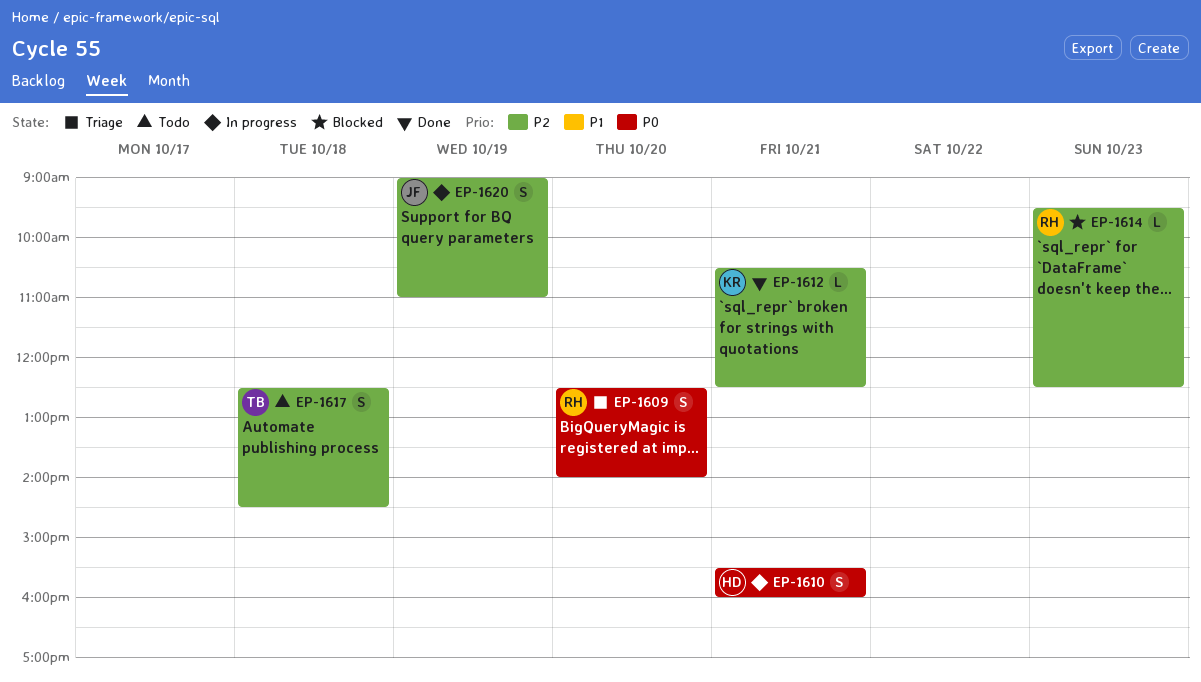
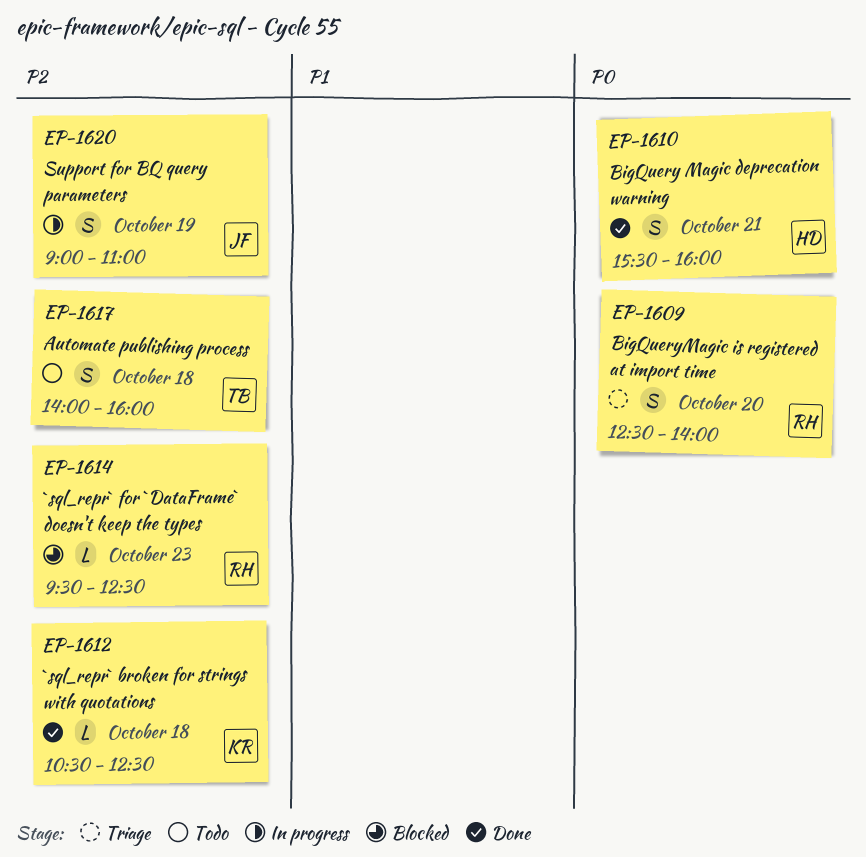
EP-1610, status: In progress -> Done
EP-1612, day: Oct 21 -> Oct 18
EP-1617, begins: 12:30 -> 14:00
EP-1617, ends: 14:30 -> 16:00

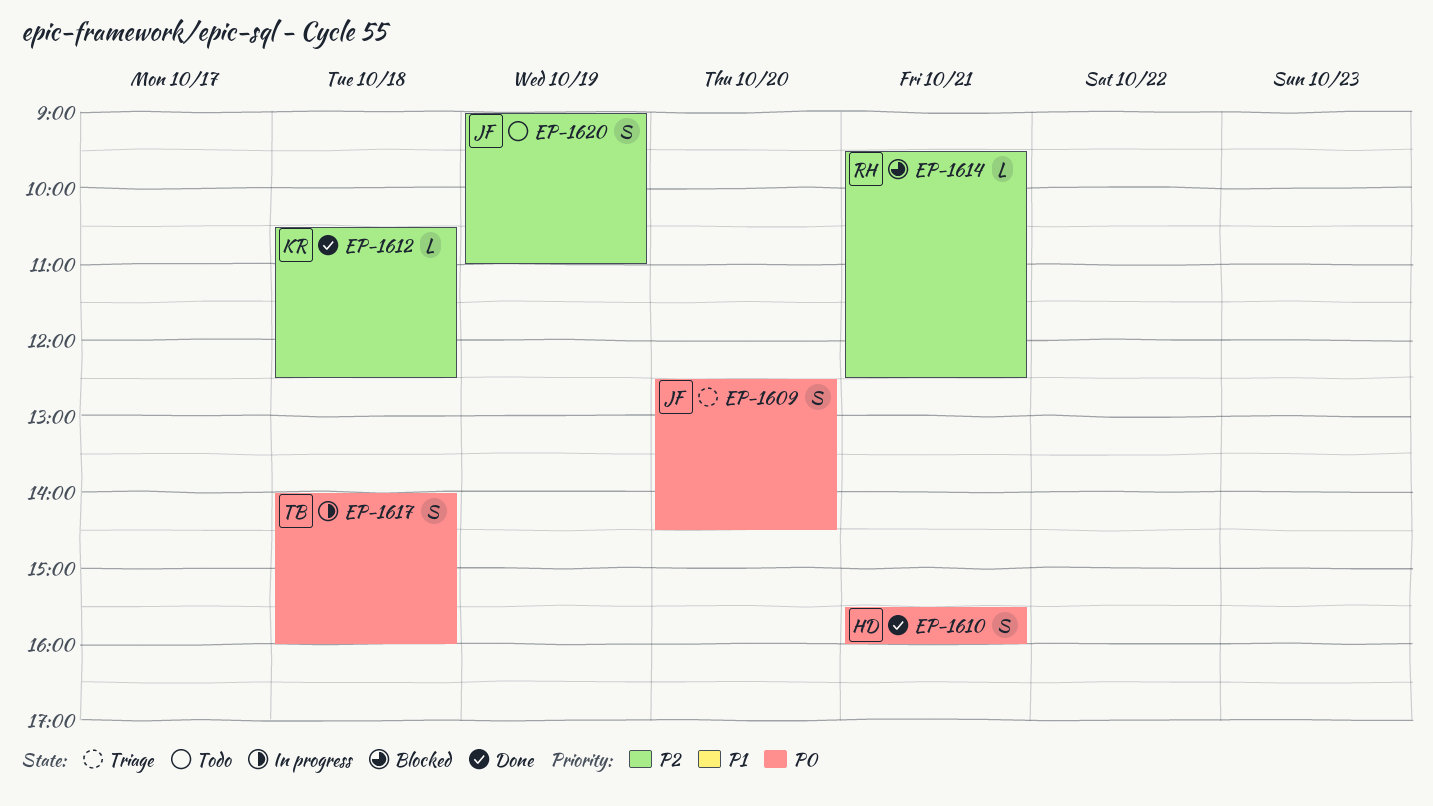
EP-1609, owner: RH -> JF
EP-1609, ends: 14:00 -> 14:30
EP-1614, day: Oct 23 -> Oct 21
EP-1617, status: Todo -> In progress
EP-1617, priority: P2 -> P0
EP-1620, status: In progress -> Todo

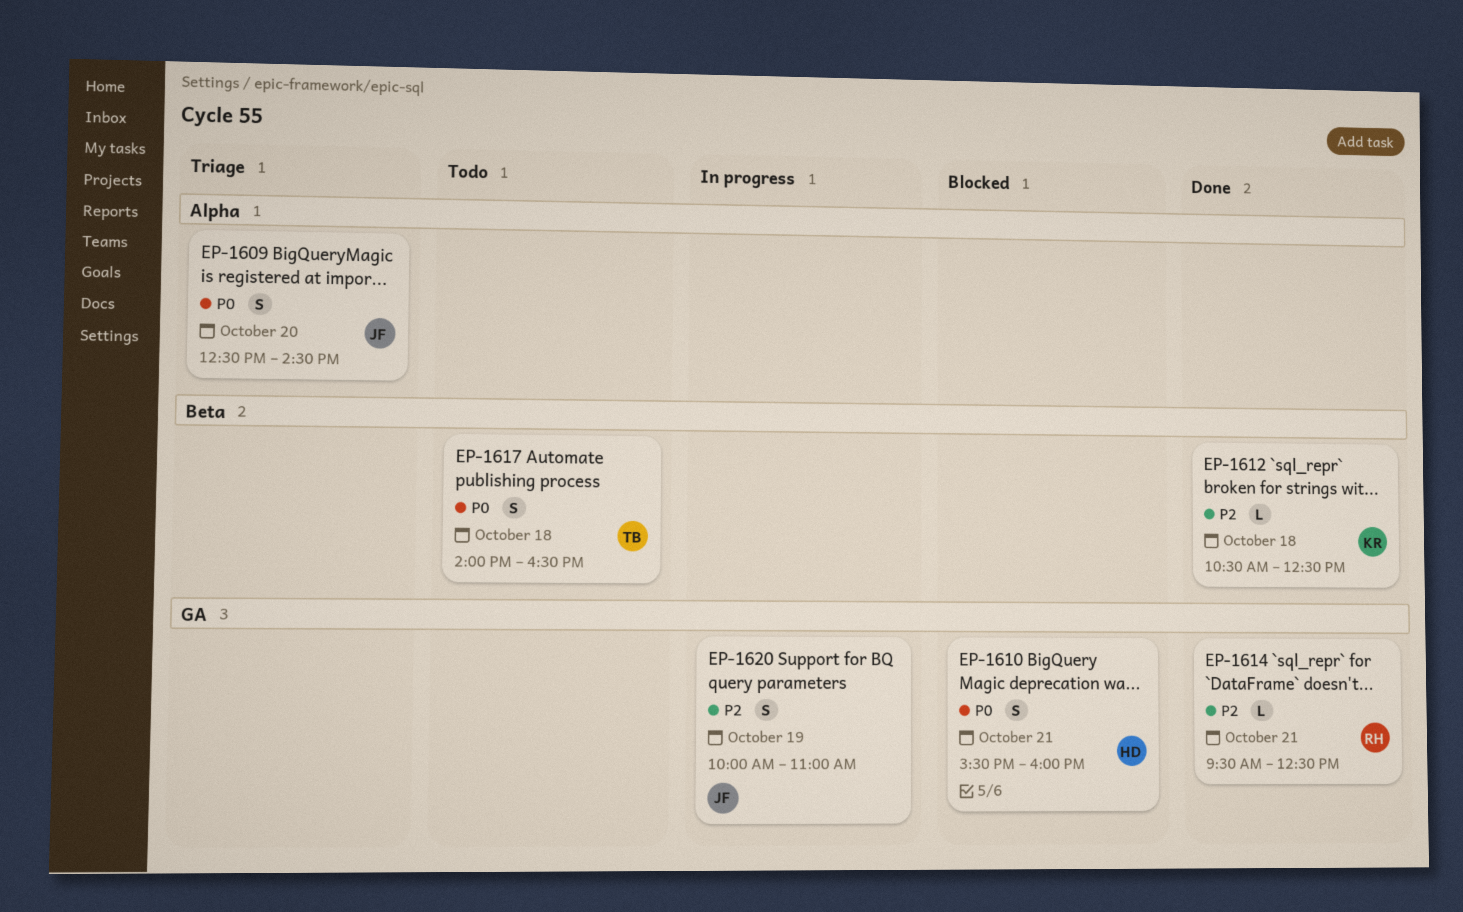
EP-1610, status: Done -> Blocked
EP-1614, status: Blocked -> Done
EP-1617, status: In progress -> Todo
EP-1617, ends: 16:00 -> 16:30
EP-1620, status: Todo -> In progress
EP-1620, begins: 09:00 -> 10:00

